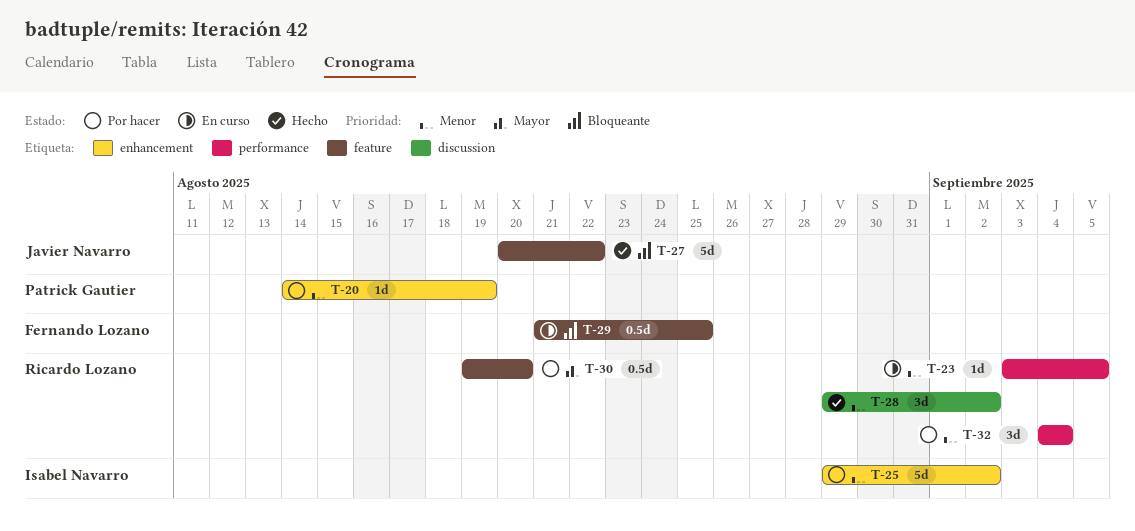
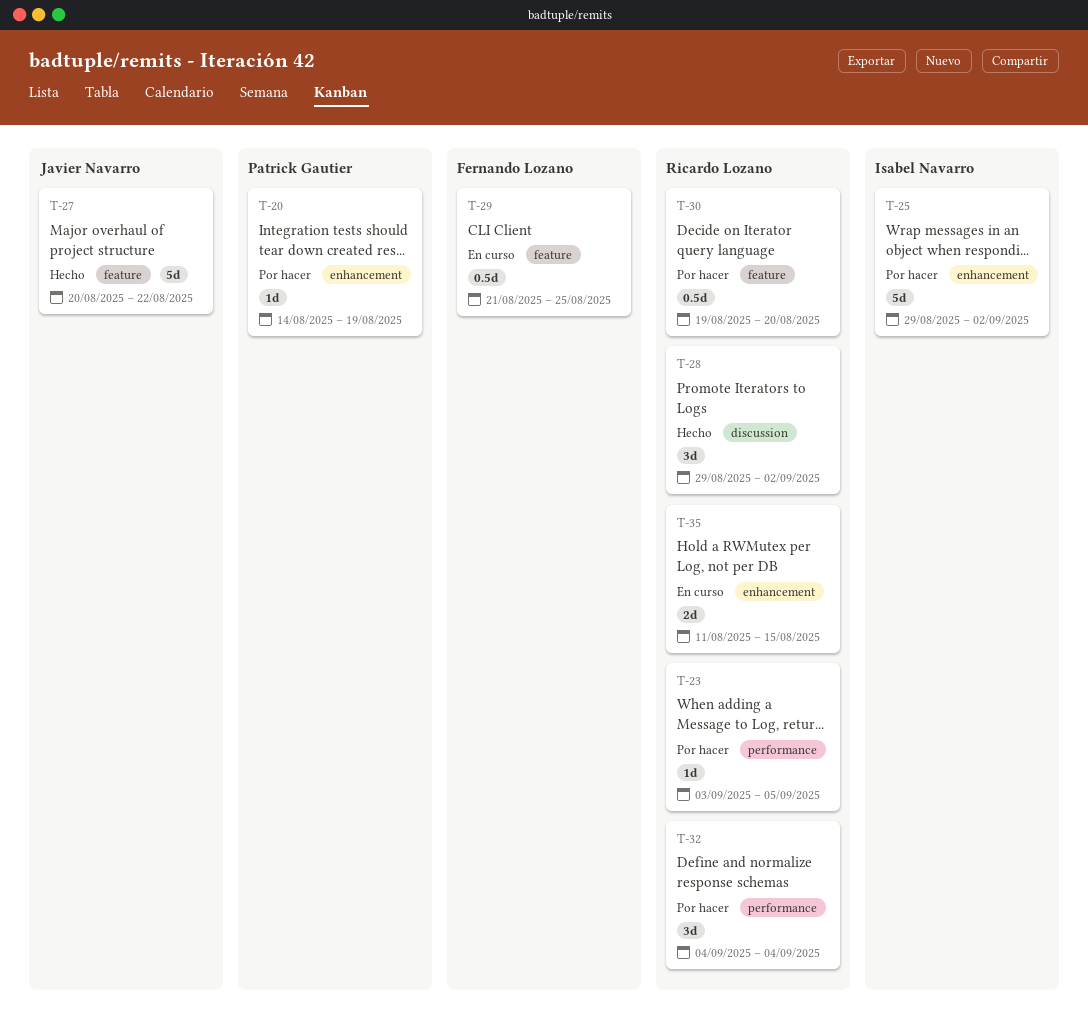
T-23, status: En curso -> Por hacer
T-35: none -> present

